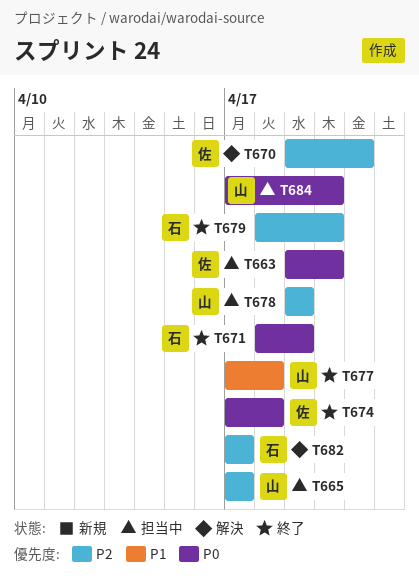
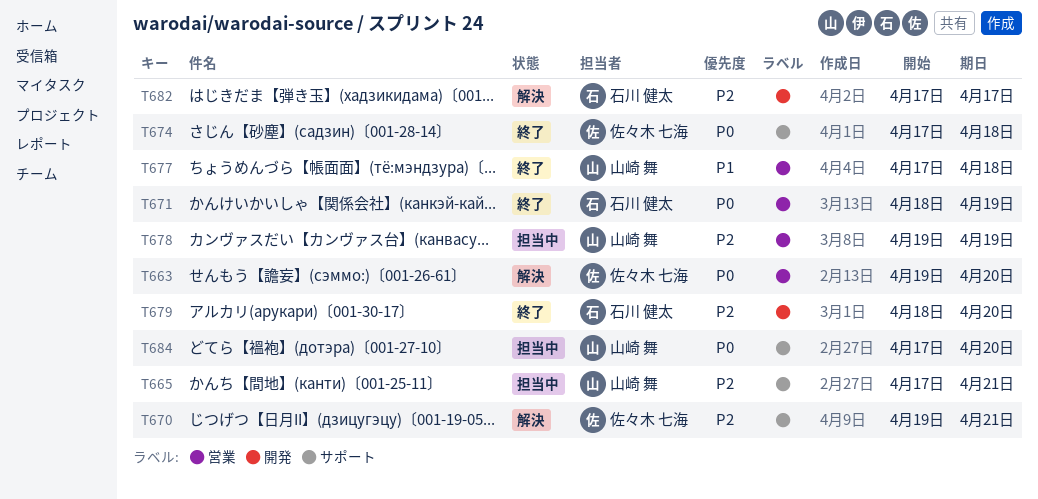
T663, status: 担当中 -> 解決
T665, due: Apr 17 -> Apr 21

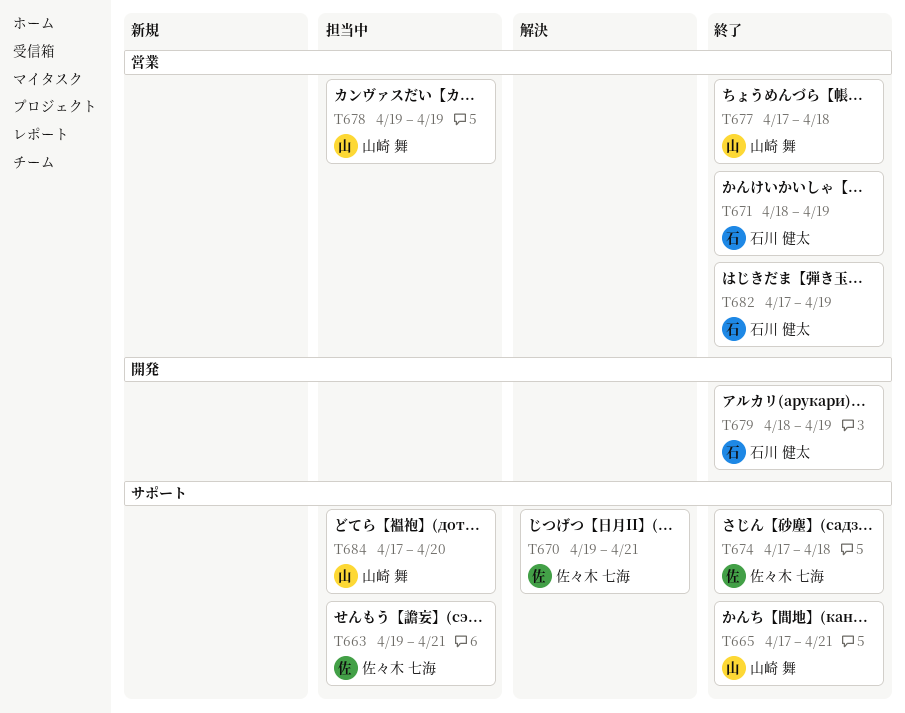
T663, status: 解決 -> 担当中
T663, label: 営業 -> サポート
T663, due: Apr 20 -> Apr 21
T665, status: 担当中 -> 終了
T679, due: Apr 20 -> Apr 19
T682, status: 解決 -> 終了
T682, label: 開発 -> 営業
T682, due: Apr 17 -> Apr 19

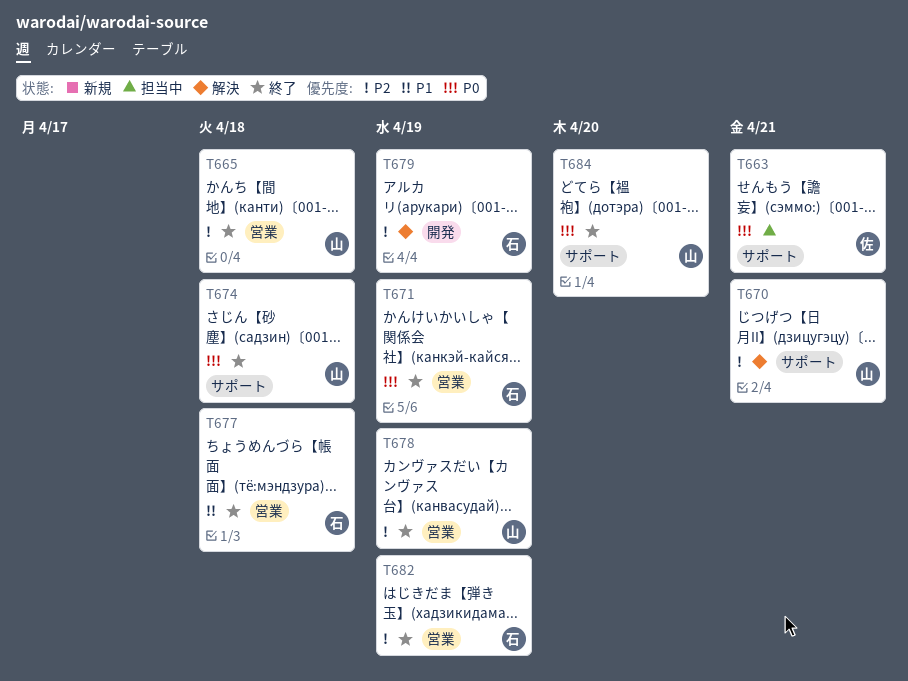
T665, label: サポート -> 営業
T665, due: Apr 21 -> Apr 18
T670, owner: 佐々木 七海 -> 山崎 舞
T674, owner: 佐々木 七海 -> 山崎 舞
T677, owner: 山崎 舞 -> 石川 健太
T678, status: 担当中 -> 終了
T679, status: 終了 -> 解決
T684, status: 担当中 -> 終了

